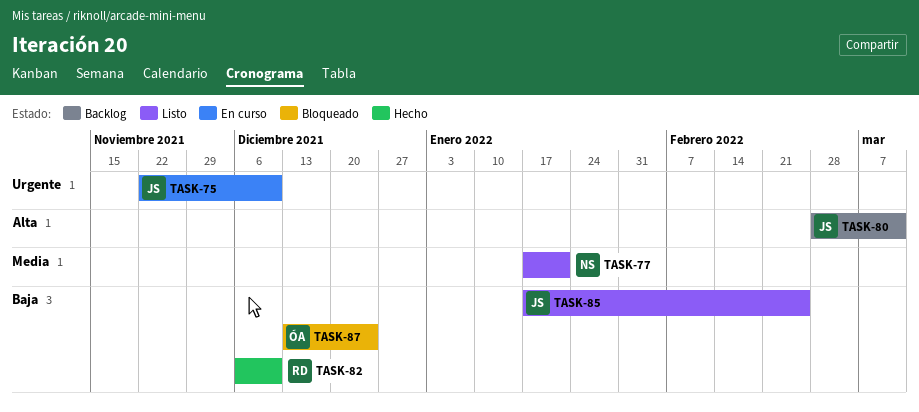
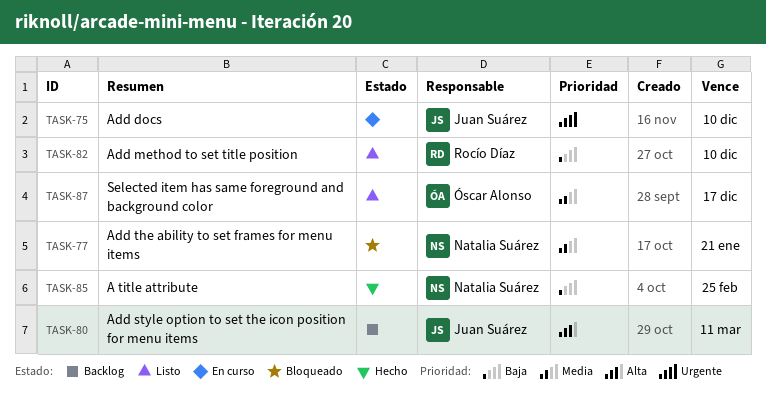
TASK-77, status: Listo -> Bloqueado
TASK-82, status: Hecho -> Listo
TASK-85, status: Listo -> Hecho
TASK-85, owner: Juan Suárez -> Natalia Suárez
TASK-87, status: Bloqueado -> Listo
TASK-87, priority: Baja -> Media
TASK-87, due: Dec 24 -> Dec 17

